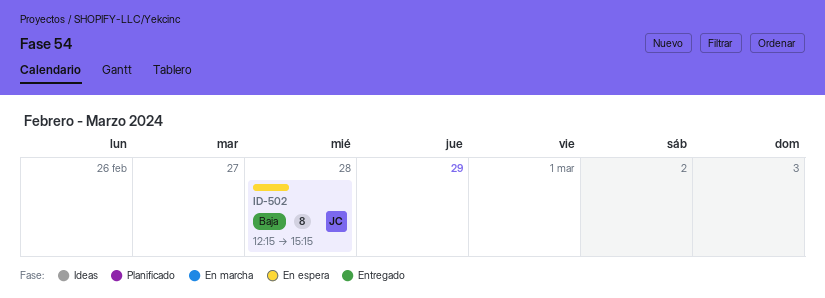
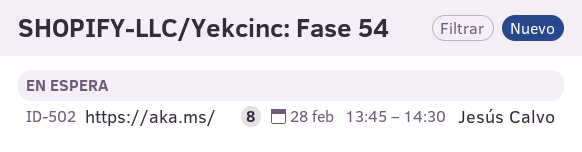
ID-502, begins: 12:15 -> 13:45
ID-502, ends: 15:15 -> 14:30

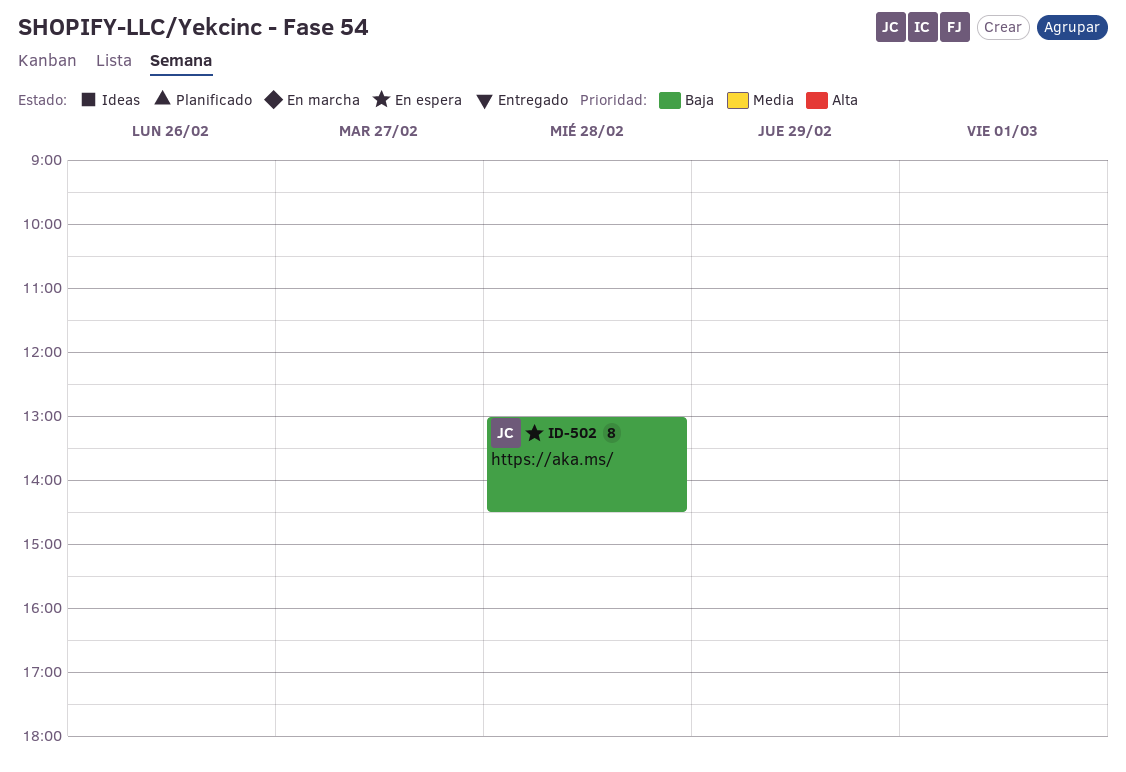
ID-502, begins: 13:45 -> 13:00

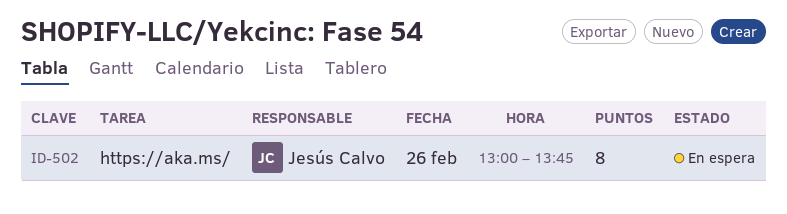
ID-502, day: Feb 28 -> Feb 26
ID-502, ends: 14:30 -> 13:45

